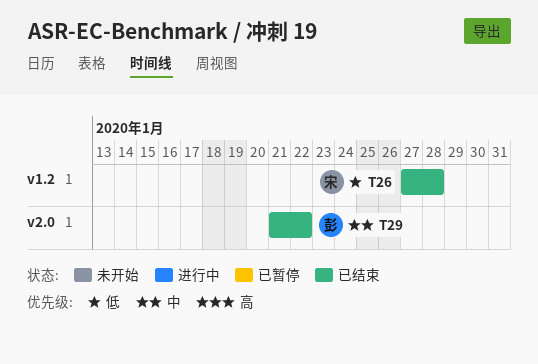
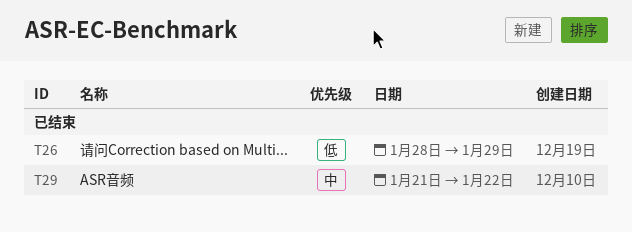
T26, start: Jan 27 -> Jan 28
T26, due: Jan 28 -> Jan 29

